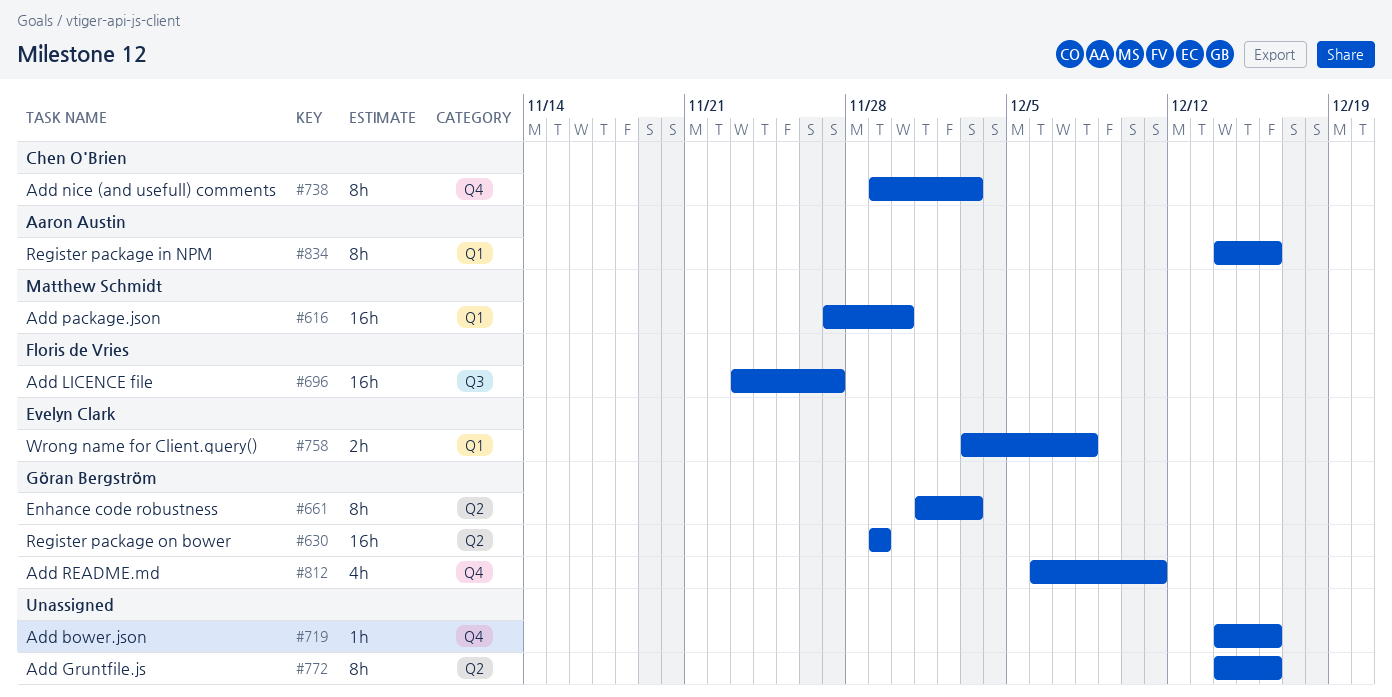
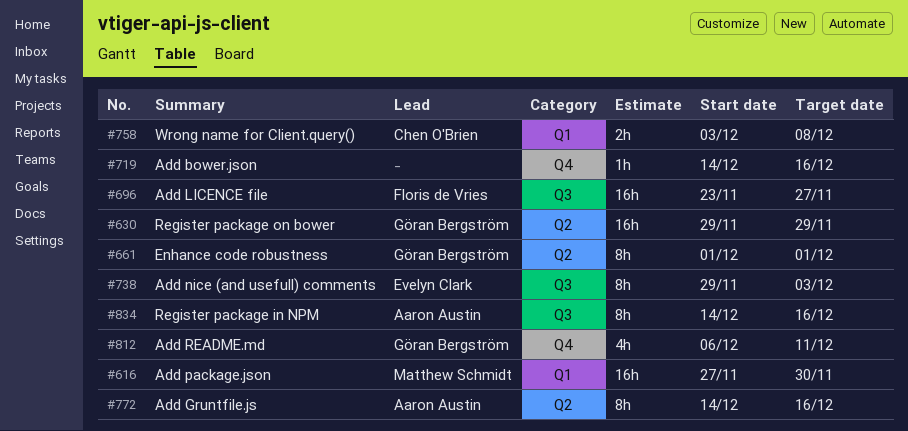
#661, due: Dec 3 -> Dec 1
#738, owner: Chen O'Brien -> Evelyn Clark
#738, label: Q4 -> Q3
#758, owner: Evelyn Clark -> Chen O'Brien
#772, owner: none -> Aaron Austin
#834, label: Q1 -> Q3

